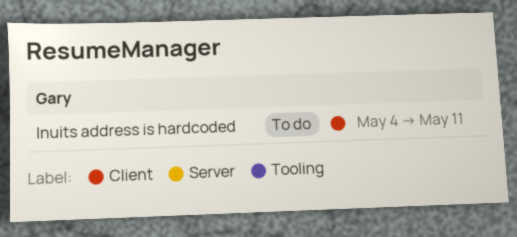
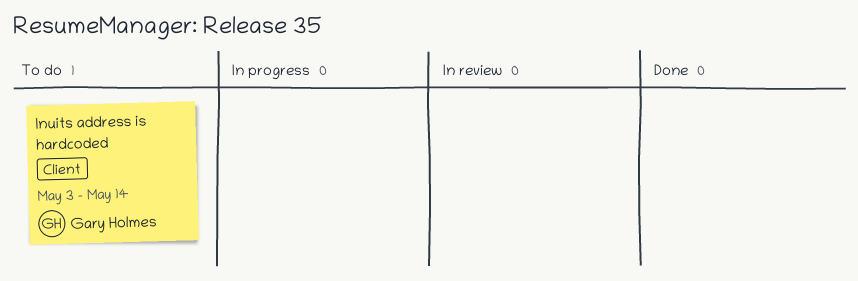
Inuits address is hardcoded, start: May 4 -> May 3
Inuits address is hardcoded, due: May 11 -> May 14

